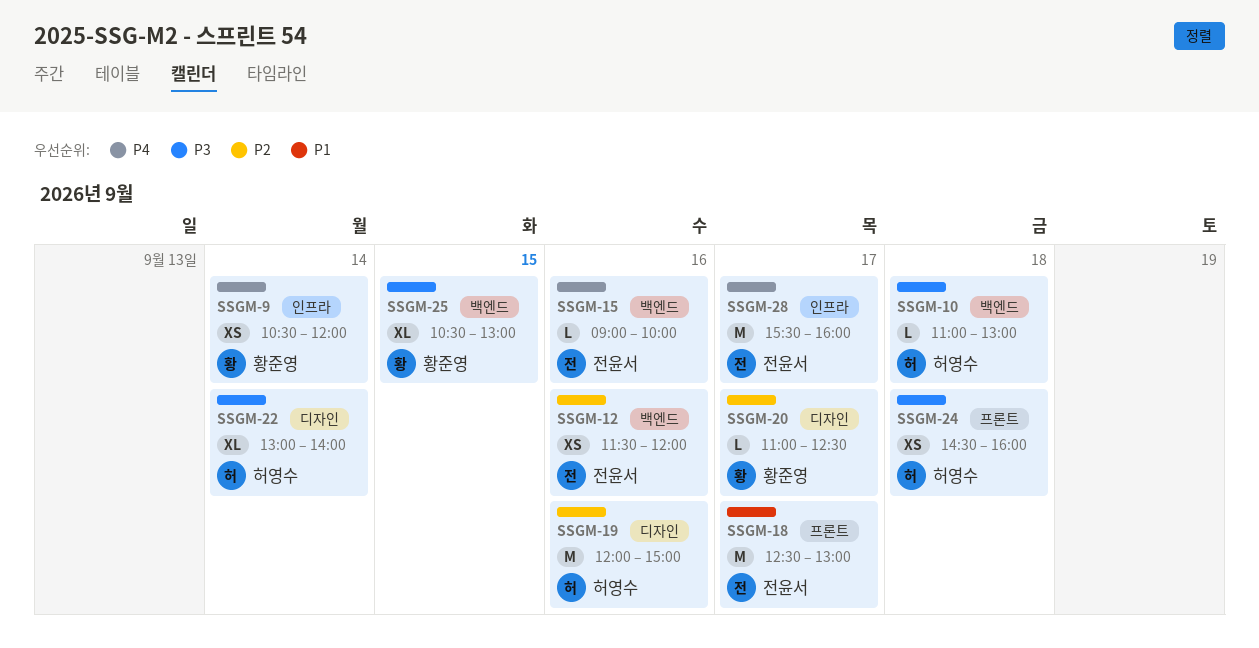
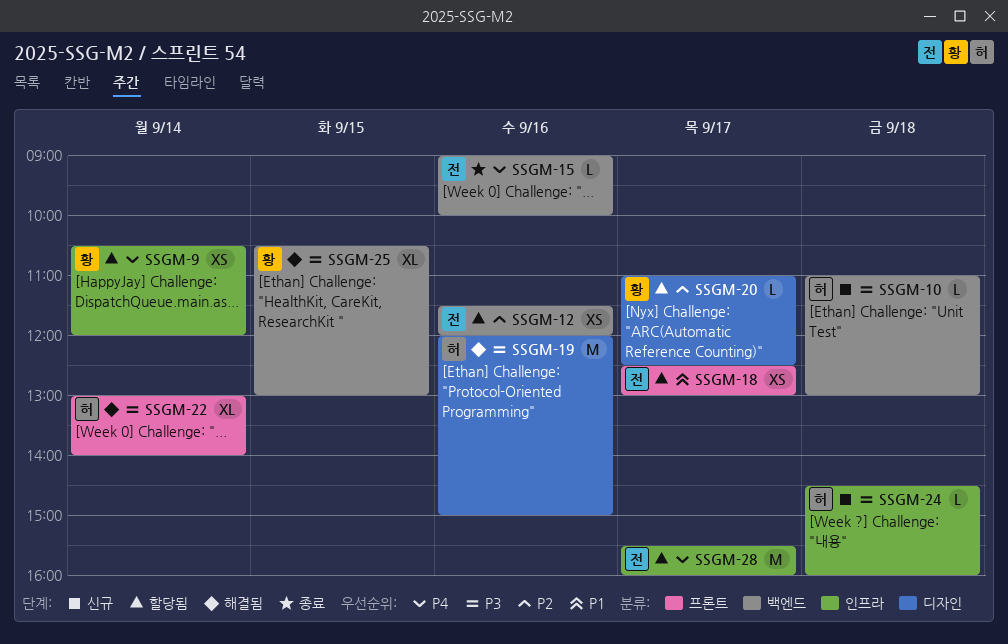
SSGM-18, estimate: M -> XS
SSGM-19, priority: P2 -> P3
SSGM-22, label: 디자인 -> 프론트
SSGM-24, label: 프론트 -> 인프라
SSGM-24, estimate: XS -> L

